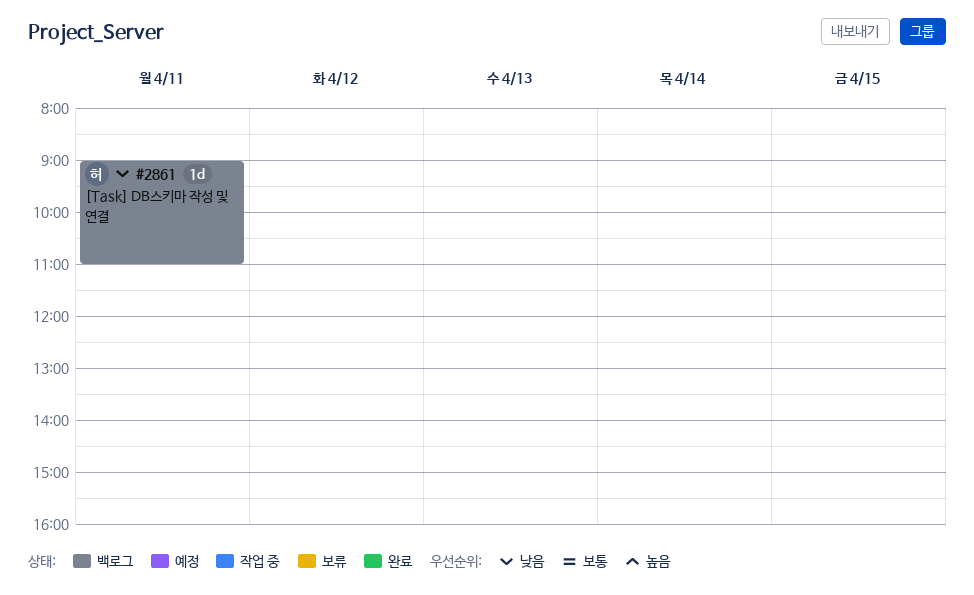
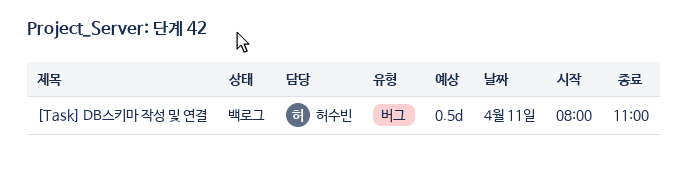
[Task] DB스키마 작성 및 연결, estimate: 1d -> 0.5d
[Task] DB스키마 작성 및 연결, begins: 09:00 -> 08:00

